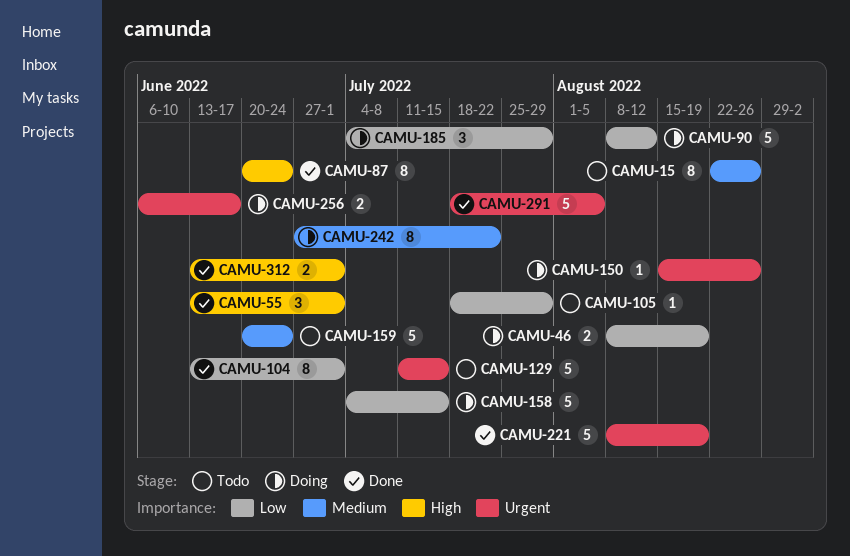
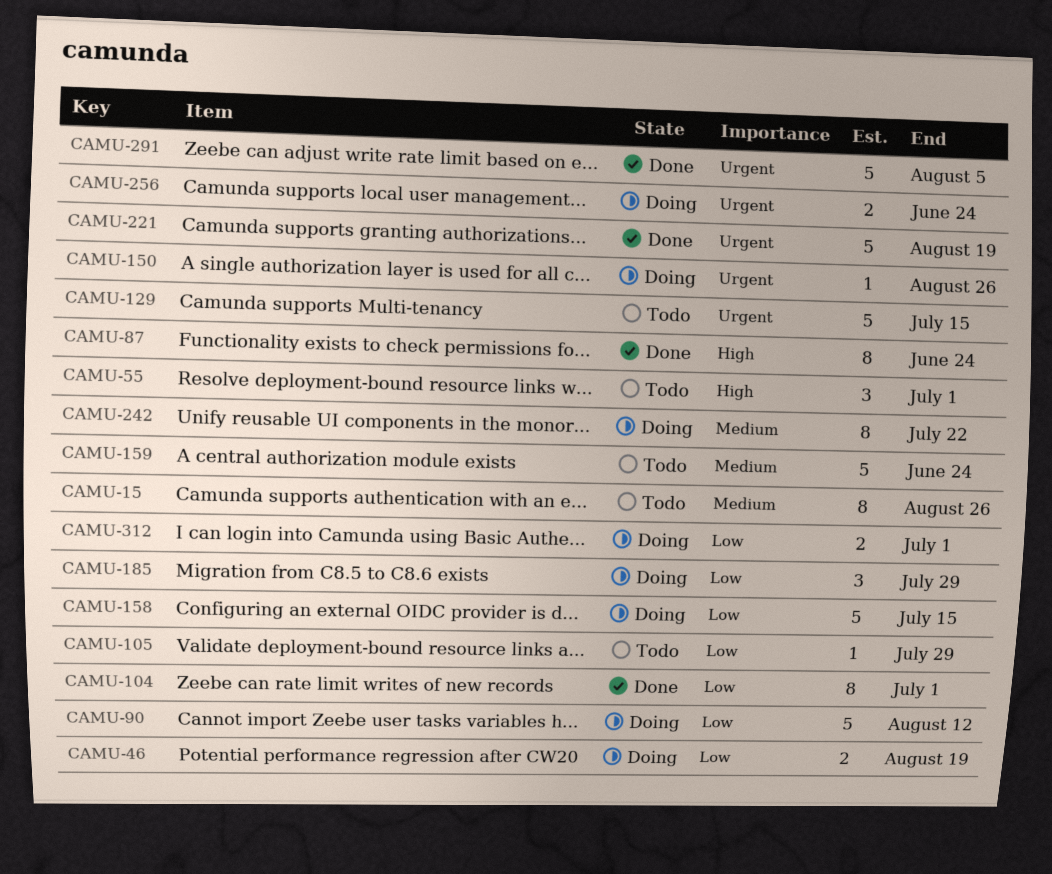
CAMU-55, status: Done -> Todo
CAMU-256, due: Jun 17 -> Jun 24
CAMU-312, status: Done -> Doing
CAMU-312, priority: High -> Low

